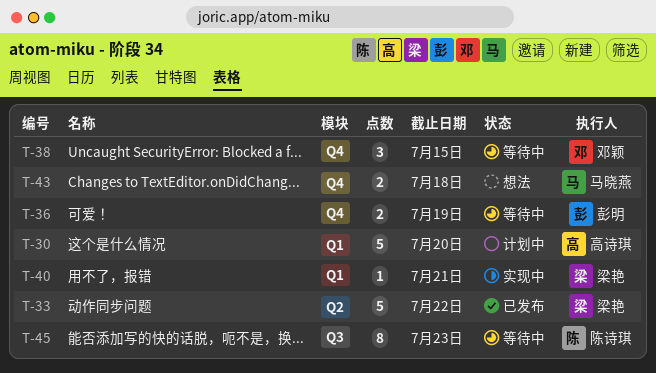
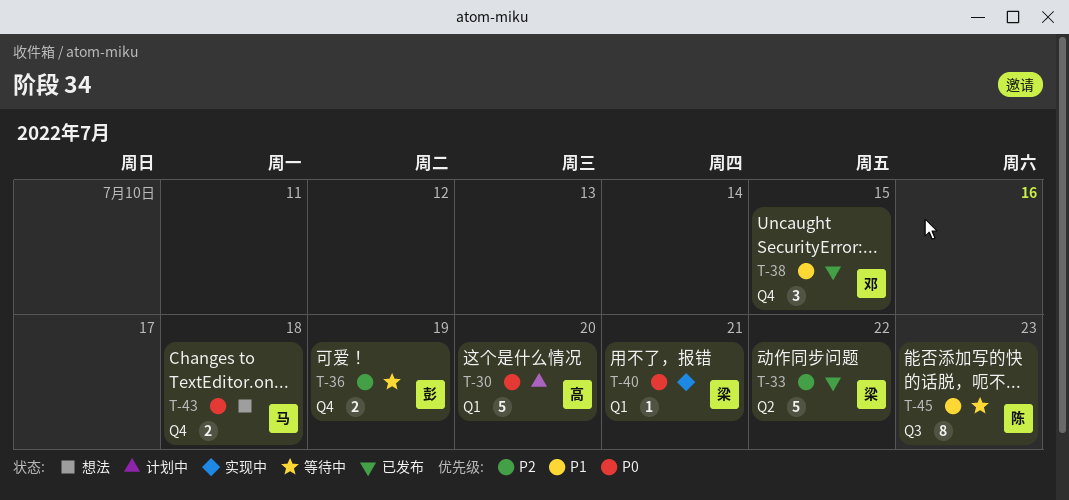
T-38, status: 等待中 -> 已发布

